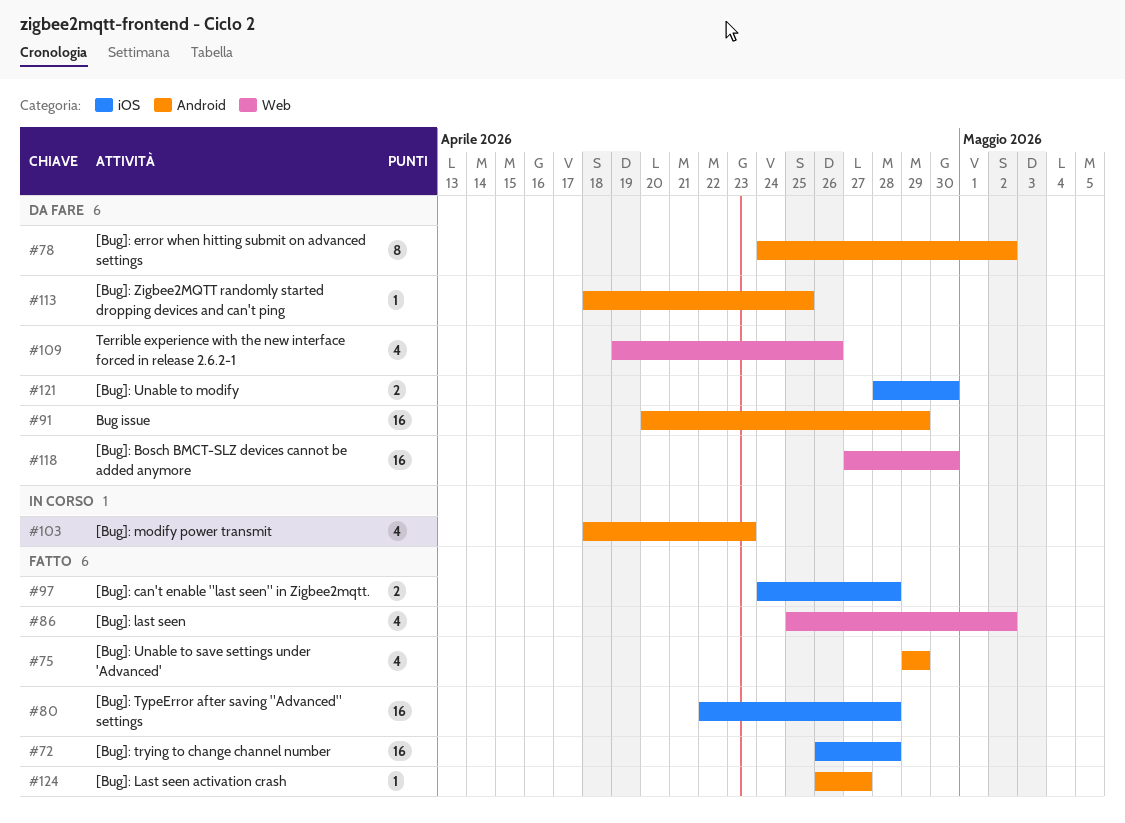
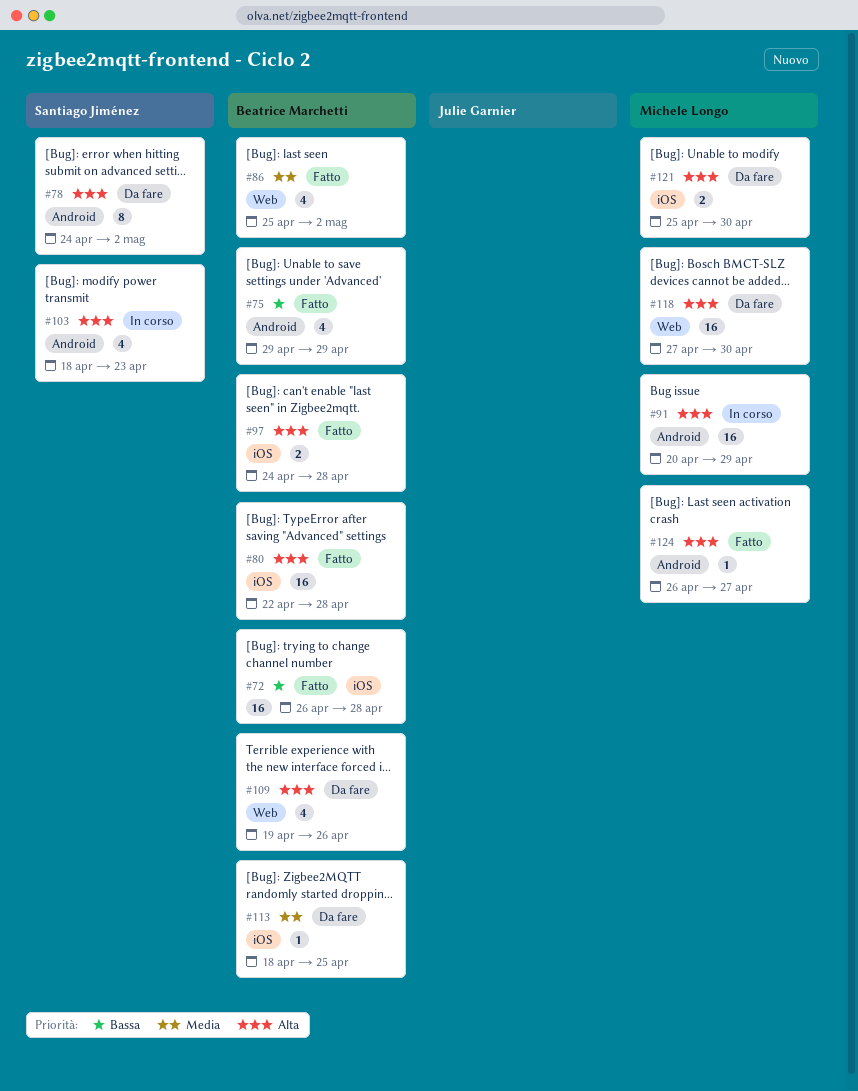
#91, status: Da fare -> In corso
#113, label: Android -> iOS
#121, start: Apr 28 -> Apr 25

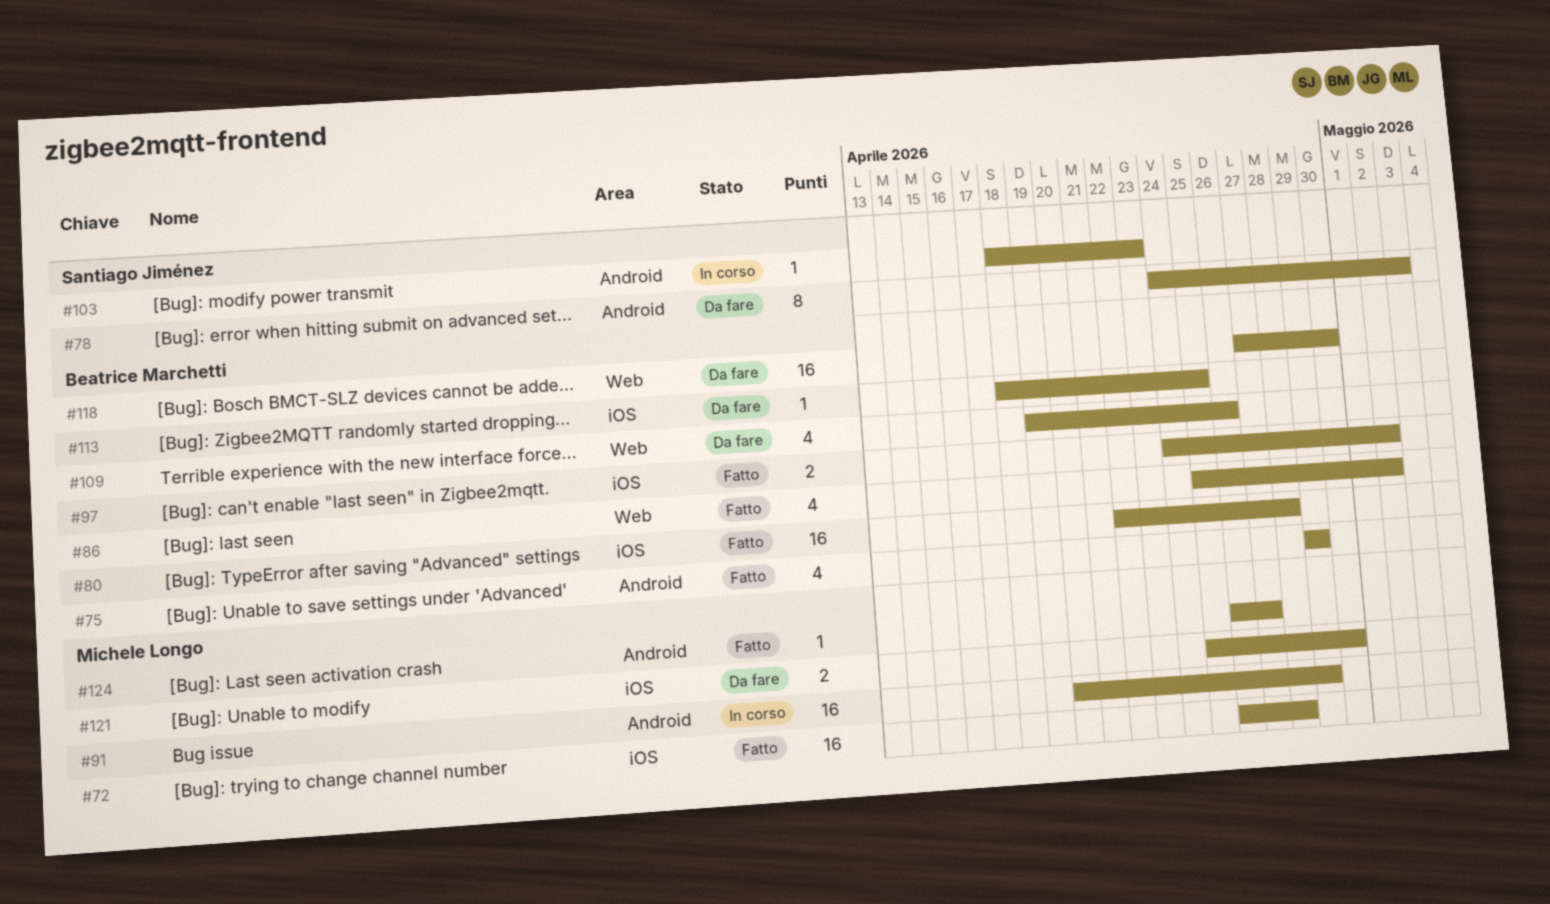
#72, owner: Beatrice Marchetti -> Michele Longo
#78, due: May 2 -> May 3
#97, due: Apr 28 -> May 2
#103, estimate: 4 -> 1
#118, owner: Michele Longo -> Beatrice Marchetti

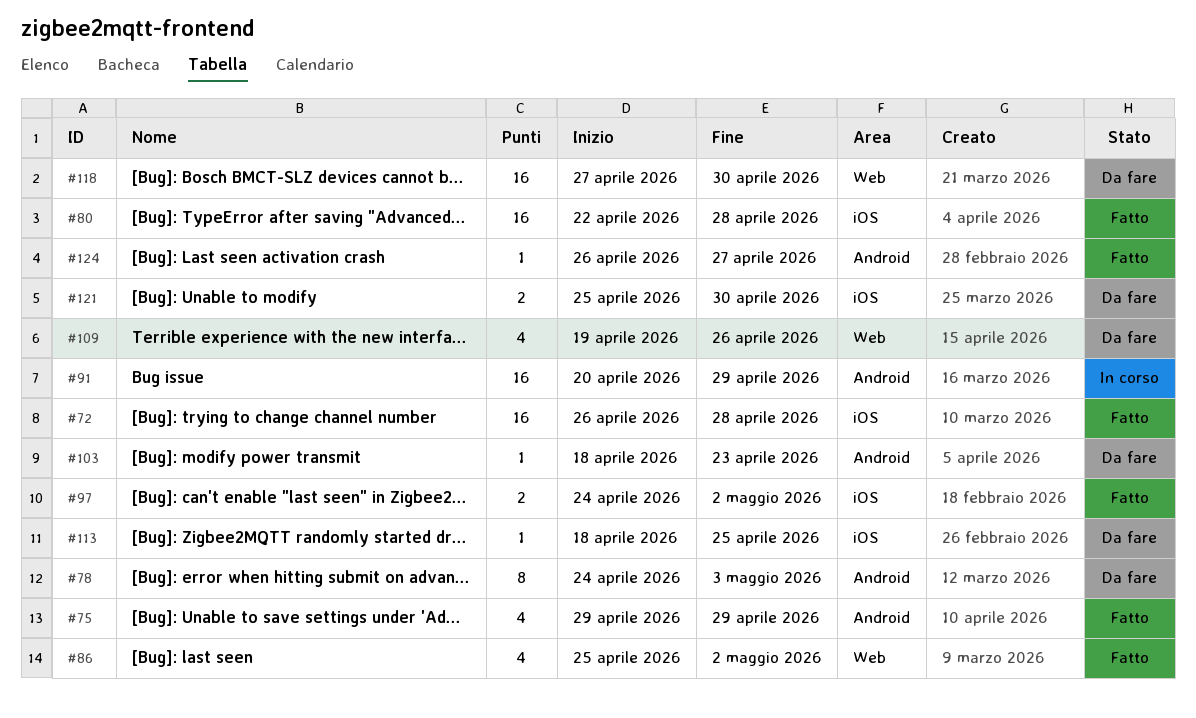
#103, status: In corso -> Da fare

